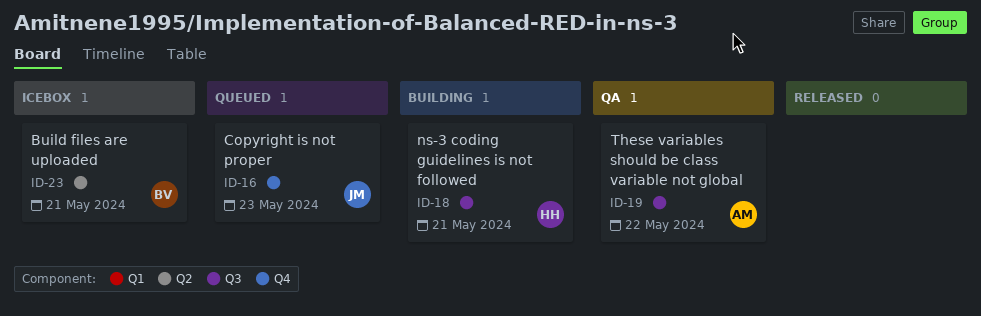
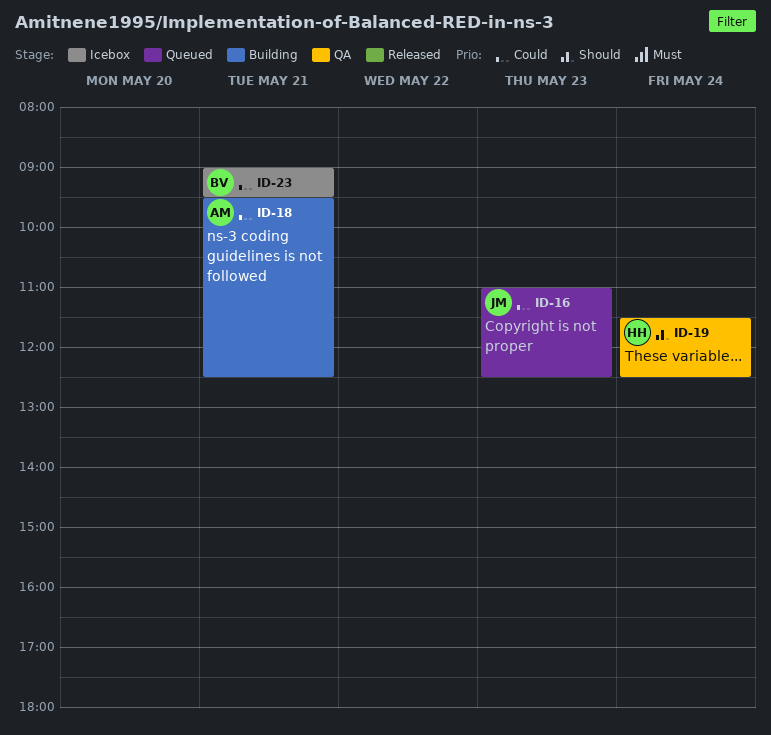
ID-18, owner: HH -> AM
ID-19, owner: AM -> HH
ID-19, day: May 22 -> May 24

